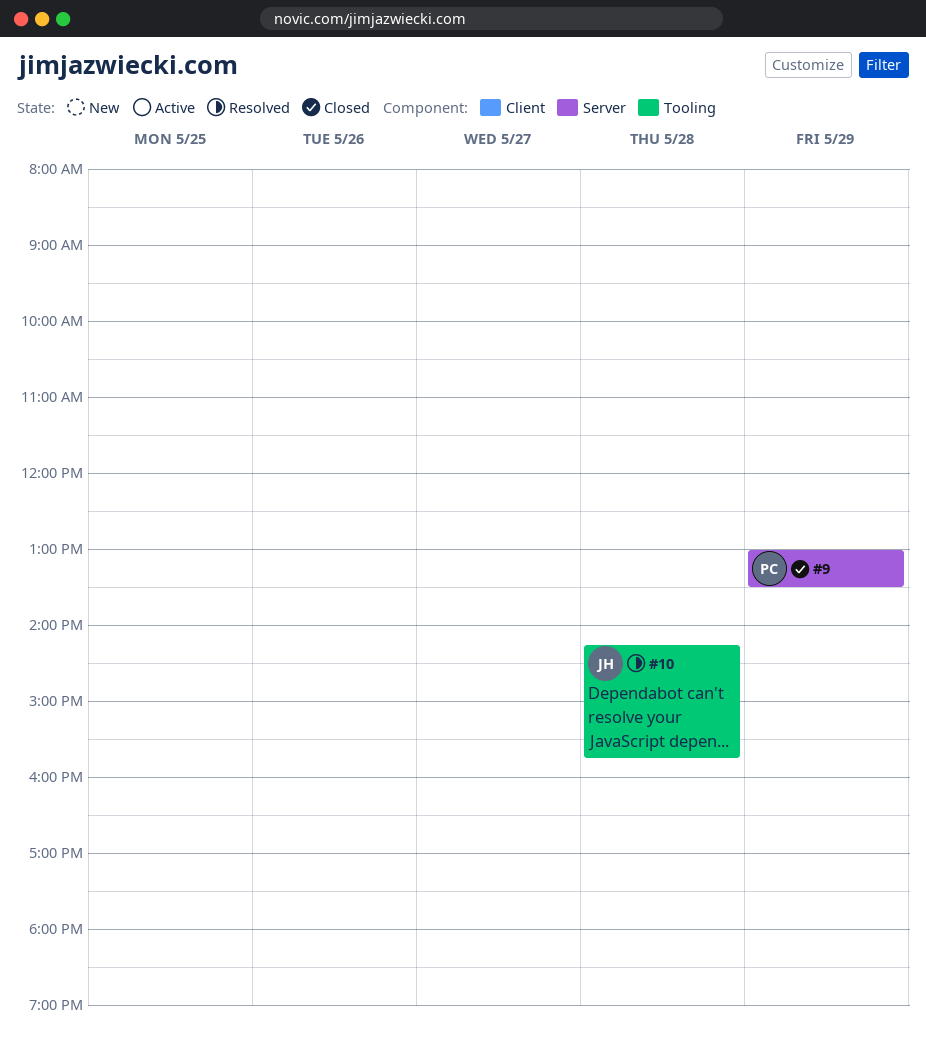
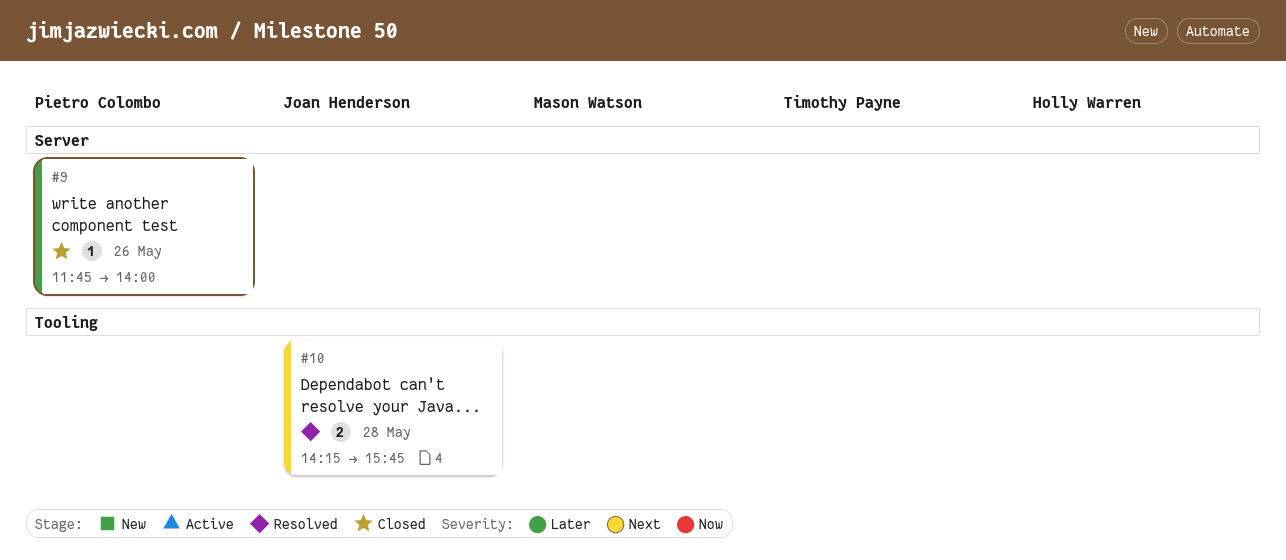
#9, day: May 29 -> May 26
#9, begins: 13:00 -> 11:45
#9, ends: 13:30 -> 14:00

